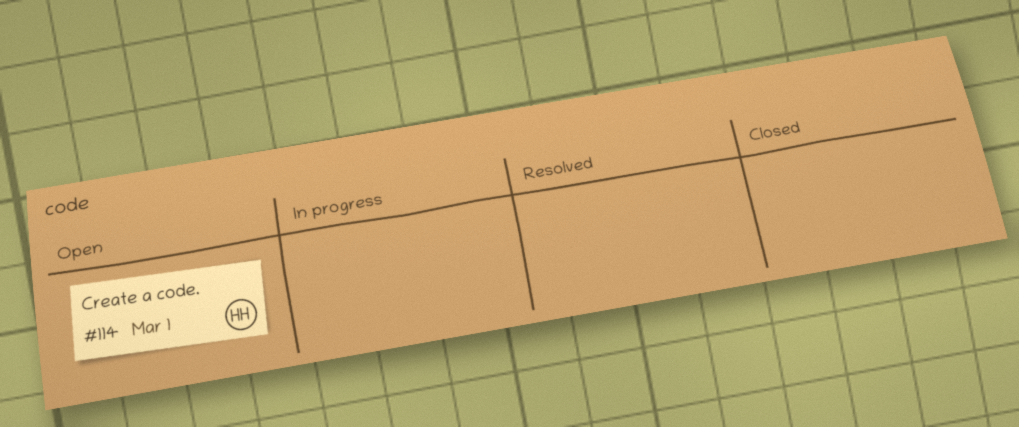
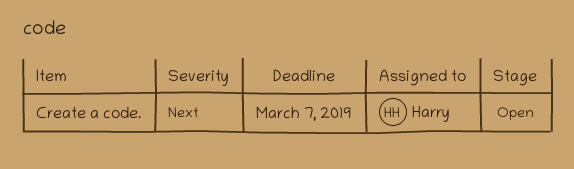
Create a code., due: Mar 1 -> Mar 7

